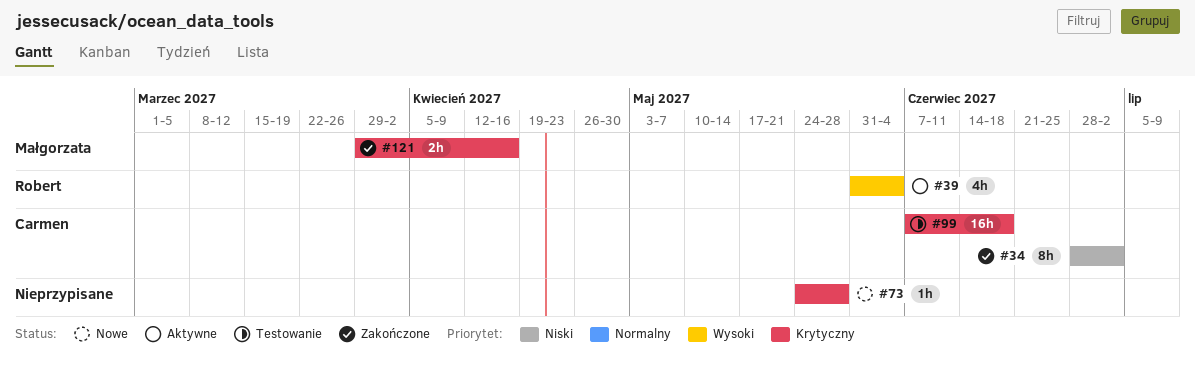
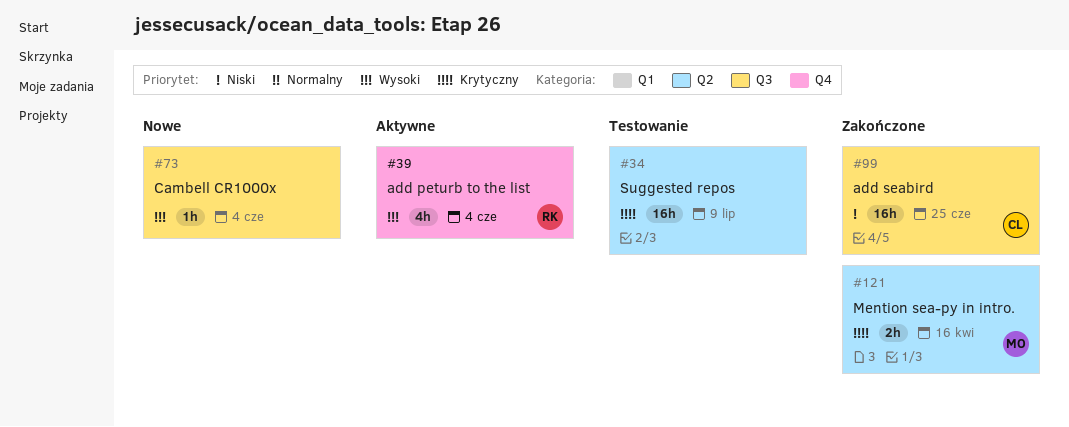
#34, status: Zakończone -> Testowanie
#34, owner: Carmen -> none
#34, priority: Niski -> Krytyczny
#34, estimate: 8h -> 16h
#34, due: Jul 2 -> Jul 9
#73, priority: Krytyczny -> Wysoki
#73, due: May 28 -> Jun 4
#99, status: Testowanie -> Zakończone
#99, priority: Krytyczny -> Niski
#99, due: Jun 18 -> Jun 25

